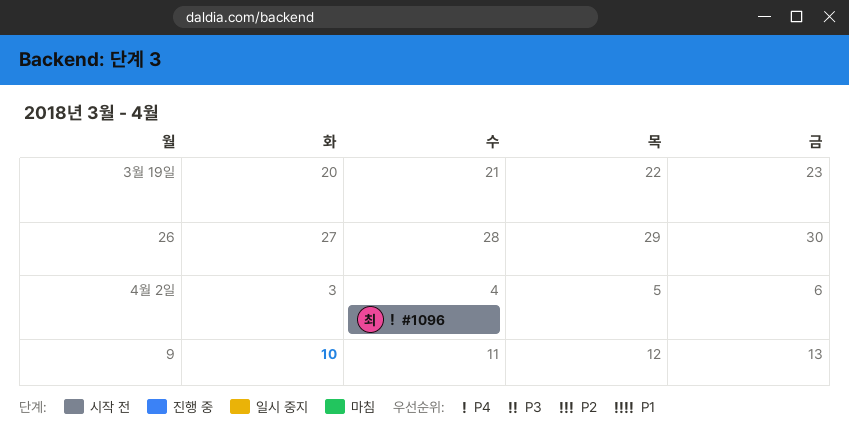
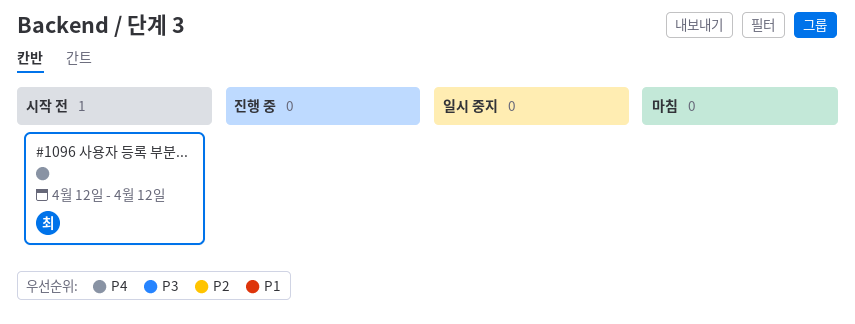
#1096, start: Apr 4 -> Apr 12
#1096, due: Apr 4 -> Apr 12

